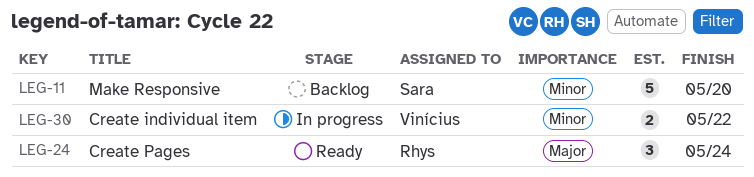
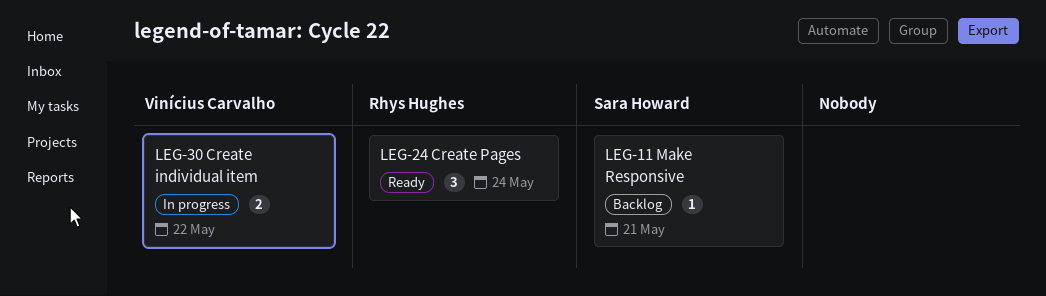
LEG-11, estimate: 5 -> 1
LEG-11, due: May 20 -> May 21

